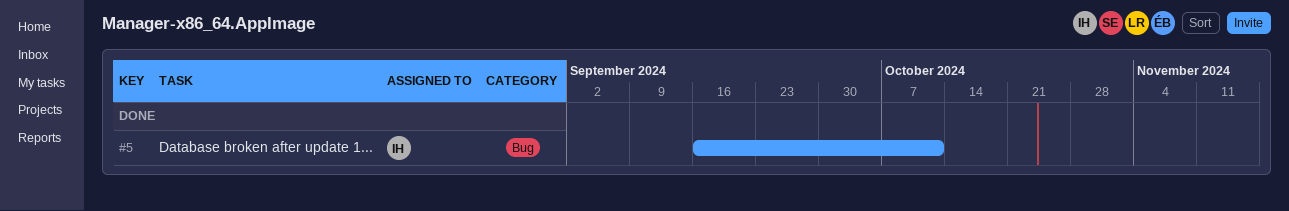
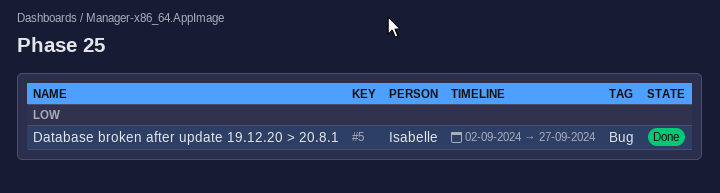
#5, start: Sep 16 -> Sep 2
#5, due: Oct 11 -> Sep 27

